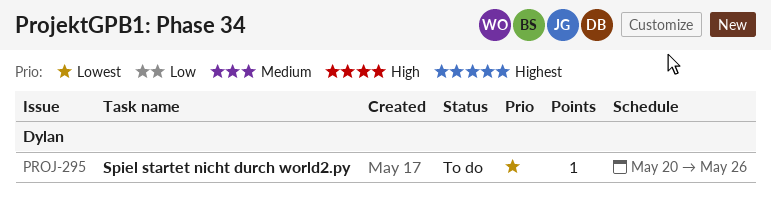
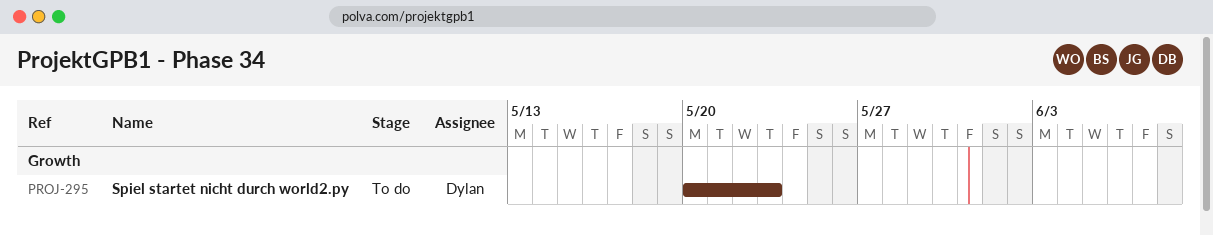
PROJ-295, due: May 26 -> May 23

